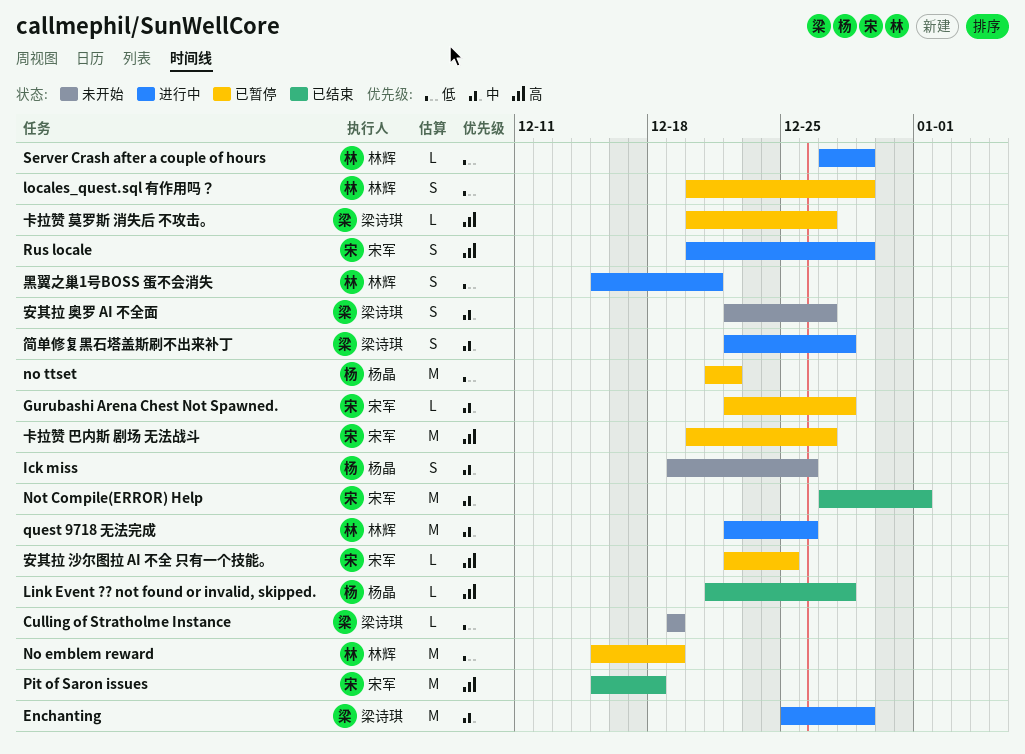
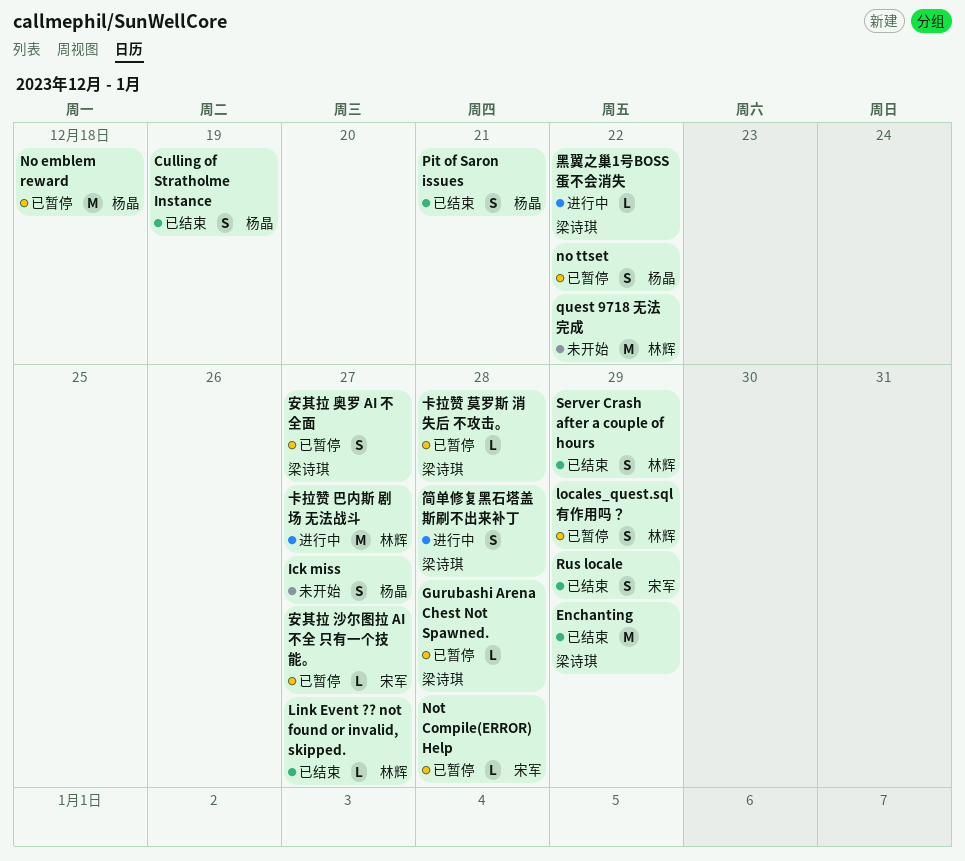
Culling of Stratholme Instance, status: 未开始 -> 已结束
Culling of Stratholme Instance, owner: 梁诗琪 -> 杨晶
Culling of Stratholme Instance, estimate: L -> S
Enchanting, status: 进行中 -> 已结束
Gurubashi Arena Chest Not Spawned., owner: 宋军 -> 梁诗琪
Ick miss, due: Dec 26 -> Dec 27
Link Event ?? not found or invalid, skipped., owner: 杨晶 -> 林辉
Link Event ?? not found or invalid, skipped., due: Dec 28 -> Dec 27
No emblem reward, owner: 林辉 -> 杨晶
No emblem reward, due: Dec 19 -> Dec 18
no ttset, estimate: M -> S
Not Compile(ERROR) Help, status: 已结束 -> 已暂停
Not Compile(ERROR) Help, estimate: M -> L
Not Compile(ERROR) Help, due: Jan 1 -> Dec 28
Pit of Saron issues, owner: 宋军 -> 杨晶
Pit of Saron issues, estimate: M -> S
Pit of Saron issues, due: Dec 18 -> Dec 21
quest 9718 无法完成, status: 进行中 -> 未开始
quest 9718 无法完成, due: Dec 26 -> Dec 22
Rus locale, status: 进行中 -> 已结束
Server Crash after a couple of hours, status: 进行中 -> 已结束
Server Crash after a couple of hours, estimate: L -> S
卡拉赞 巴内斯 剧场 无法战斗, status: 已暂停 -> 进行中
卡拉赞 巴内斯 剧场 无法战斗, owner: 宋军 -> 林辉
卡拉赞 莫罗斯 消失后 不攻击。, due: Dec 27 -> Dec 28
安其拉 奥罗 AI 不全面, status: 未开始 -> 已暂停
安其拉 沙尔图拉 AI 不全 只有一个技能。, due: Dec 25 -> Dec 27
黑翼之巢1号BOSS 蛋不会消失, owner: 林辉 -> 梁诗琪
黑翼之巢1号BOSS 蛋不会消失, estimate: S -> L
黑翼之巢1号BOSS 蛋不会消失, due: Dec 21 -> Dec 22

